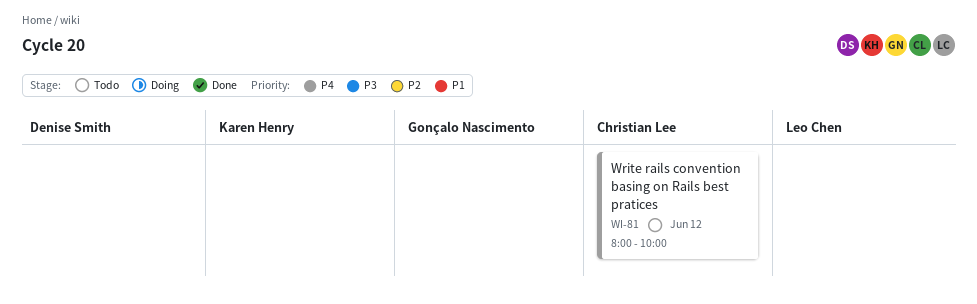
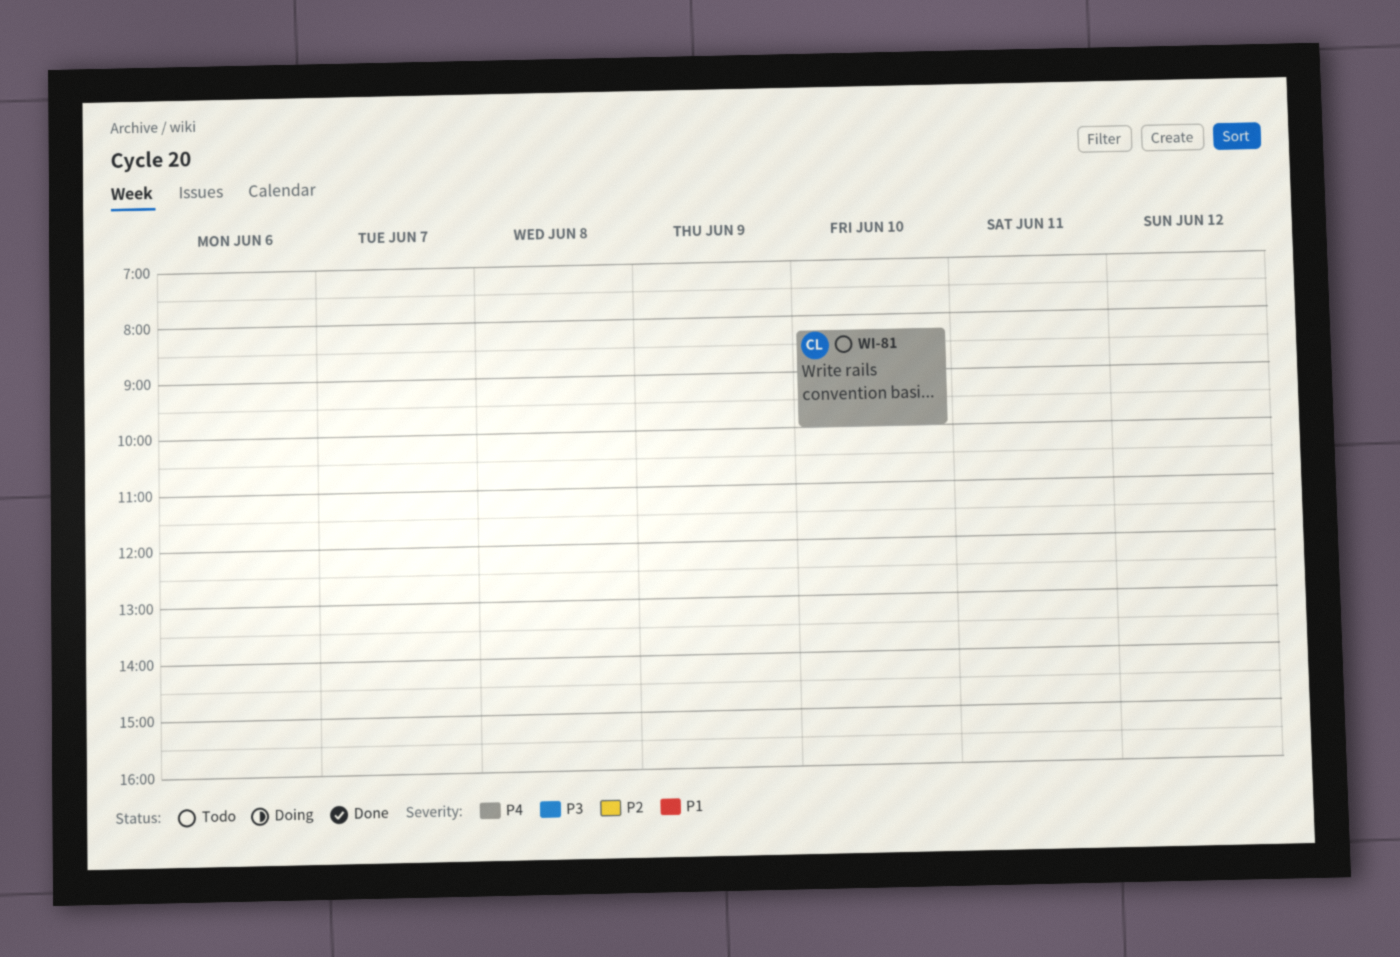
WI-81, day: Jun 12 -> Jun 10
WI-81, begins: 08:00 -> 08:15

